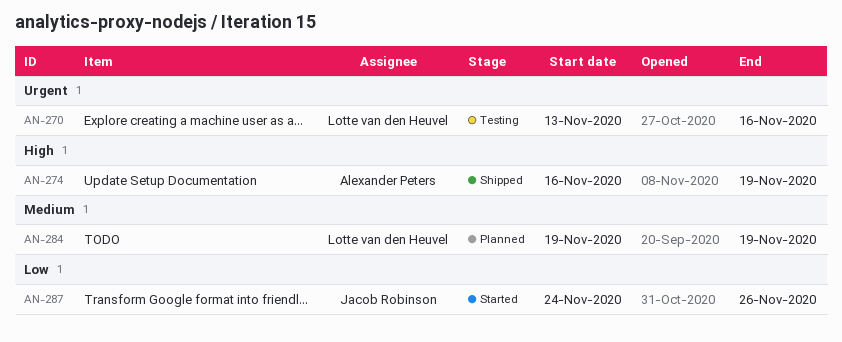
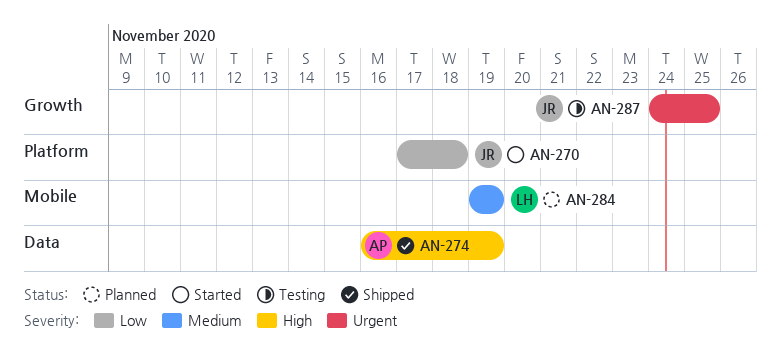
AN-270, status: Testing -> Started
AN-270, owner: Lotte van den Heuvel -> Jacob Robinson
AN-270, priority: Urgent -> Low
AN-270, start: Nov 13 -> Nov 17
AN-270, due: Nov 16 -> Nov 18
AN-287, status: Started -> Testing
AN-287, priority: Low -> Urgent
AN-287, due: Nov 26 -> Nov 25

